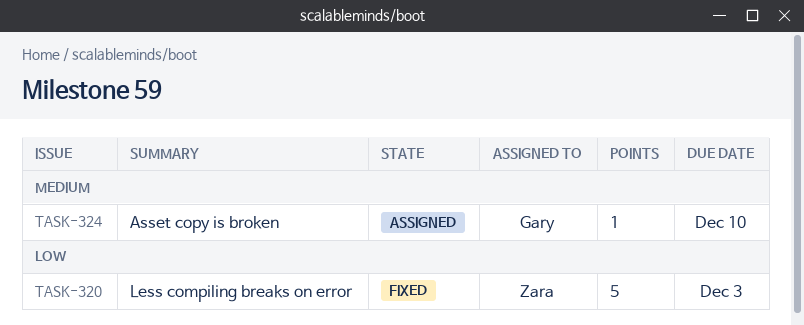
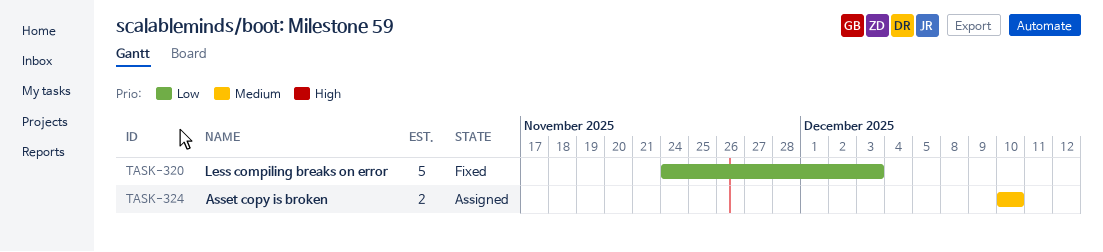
TASK-324, estimate: 1 -> 2

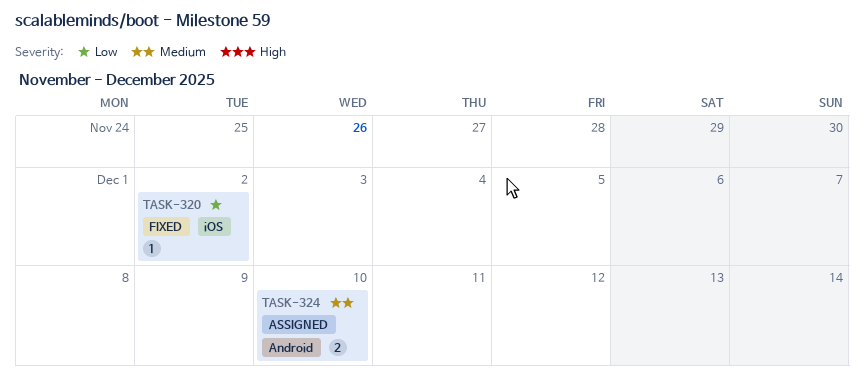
TASK-320, estimate: 5 -> 1
TASK-320, due: Dec 3 -> Dec 2

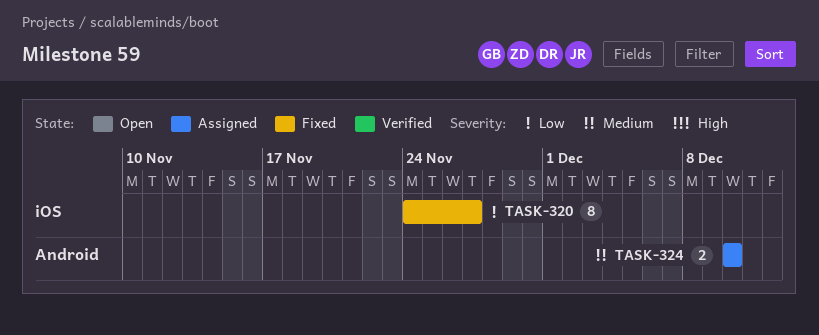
TASK-320, estimate: 1 -> 8
TASK-320, due: Dec 2 -> Nov 27

